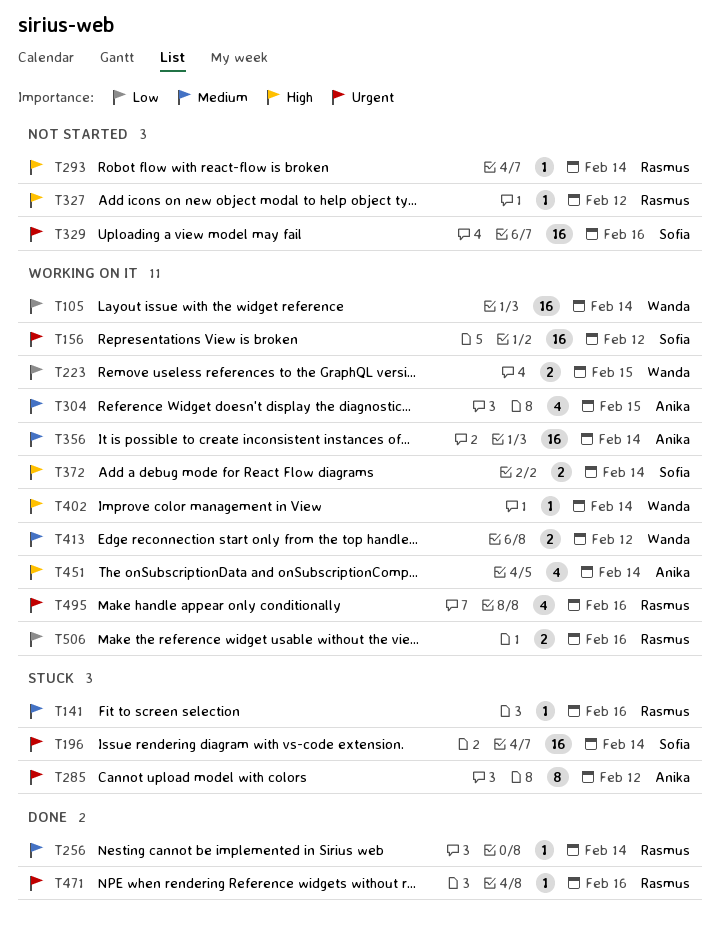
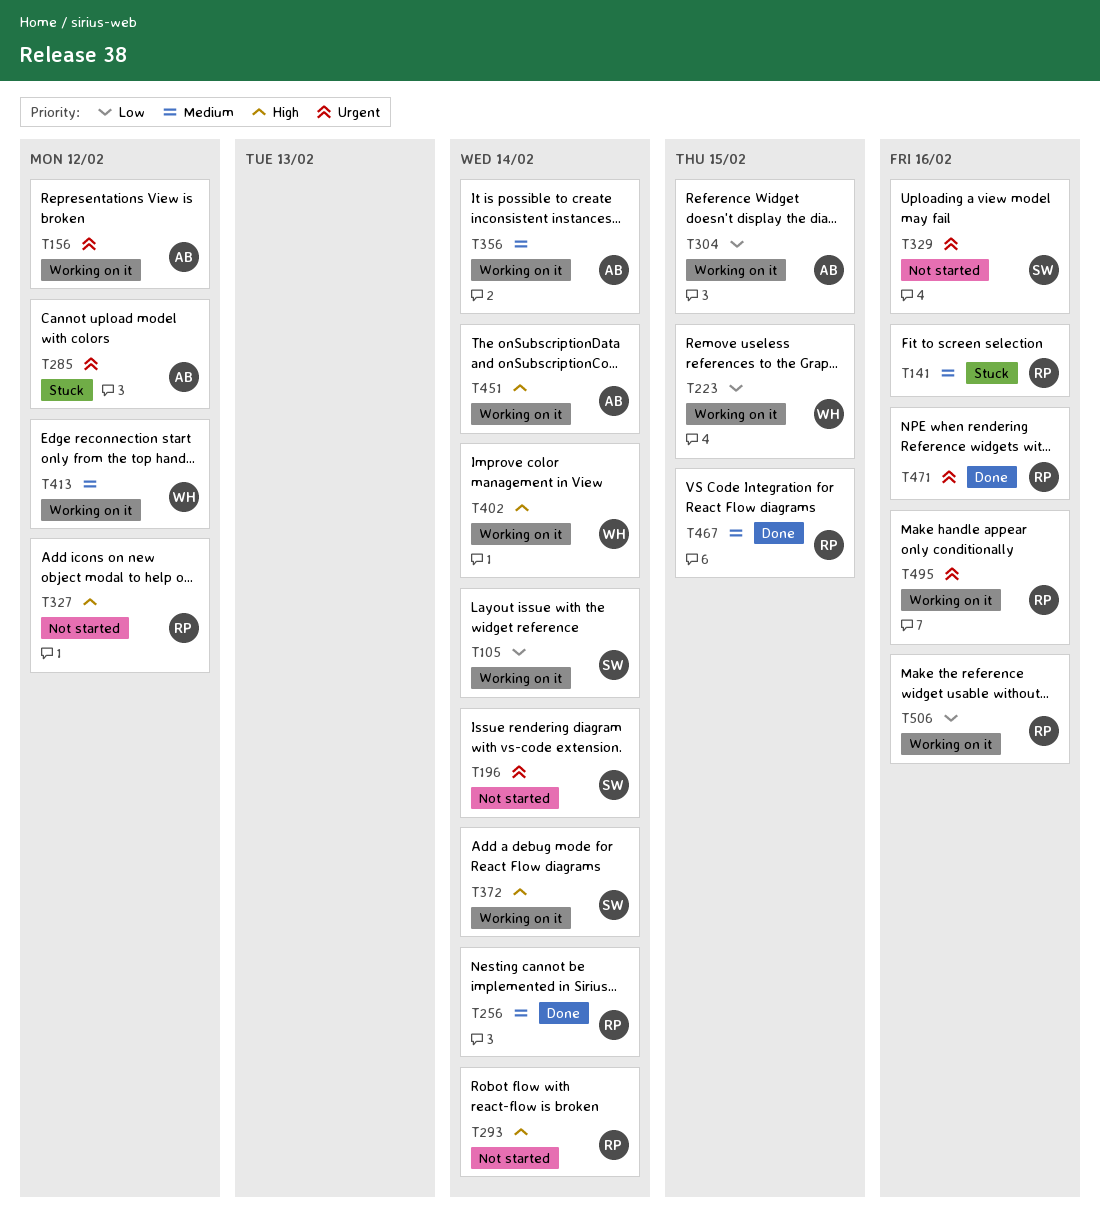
T105, owner: Wanda -> Sofia
T156, owner: Sofia -> Anika
T196, status: Stuck -> Not started
T304, priority: Medium -> Low
T467: none -> present

